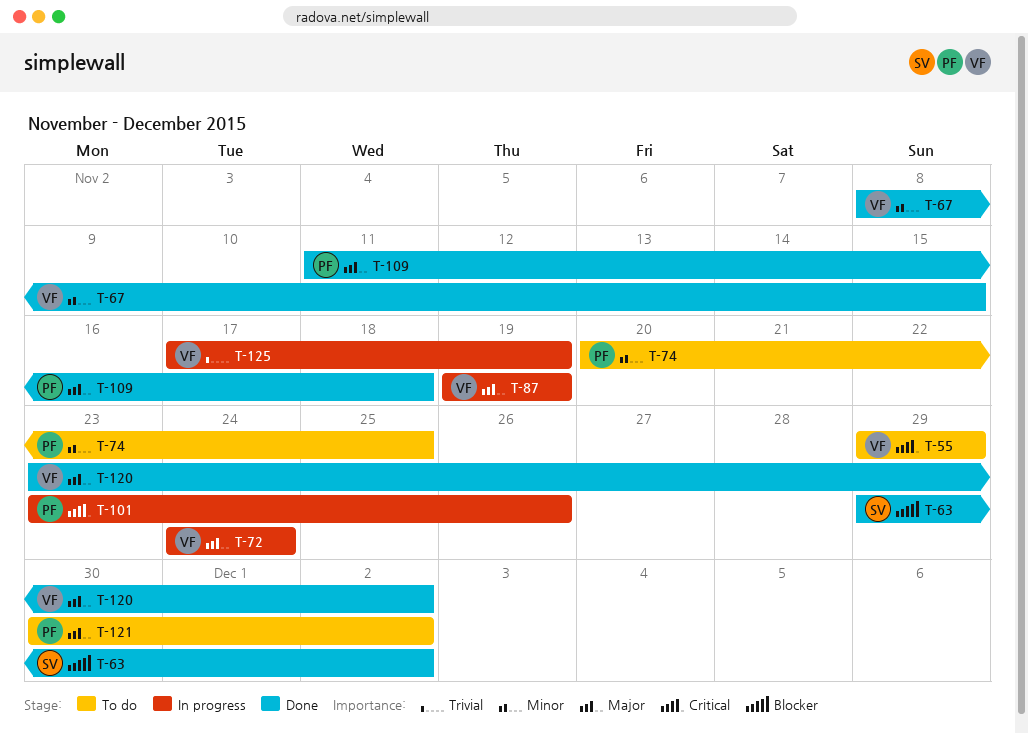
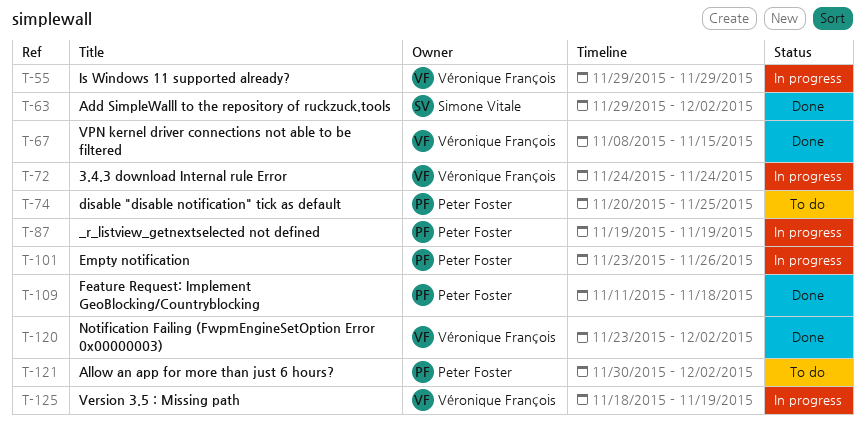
T-55, status: To do -> In progress
T-87, owner: Véronique François -> Peter Foster
T-125, start: Nov 17 -> Nov 18

